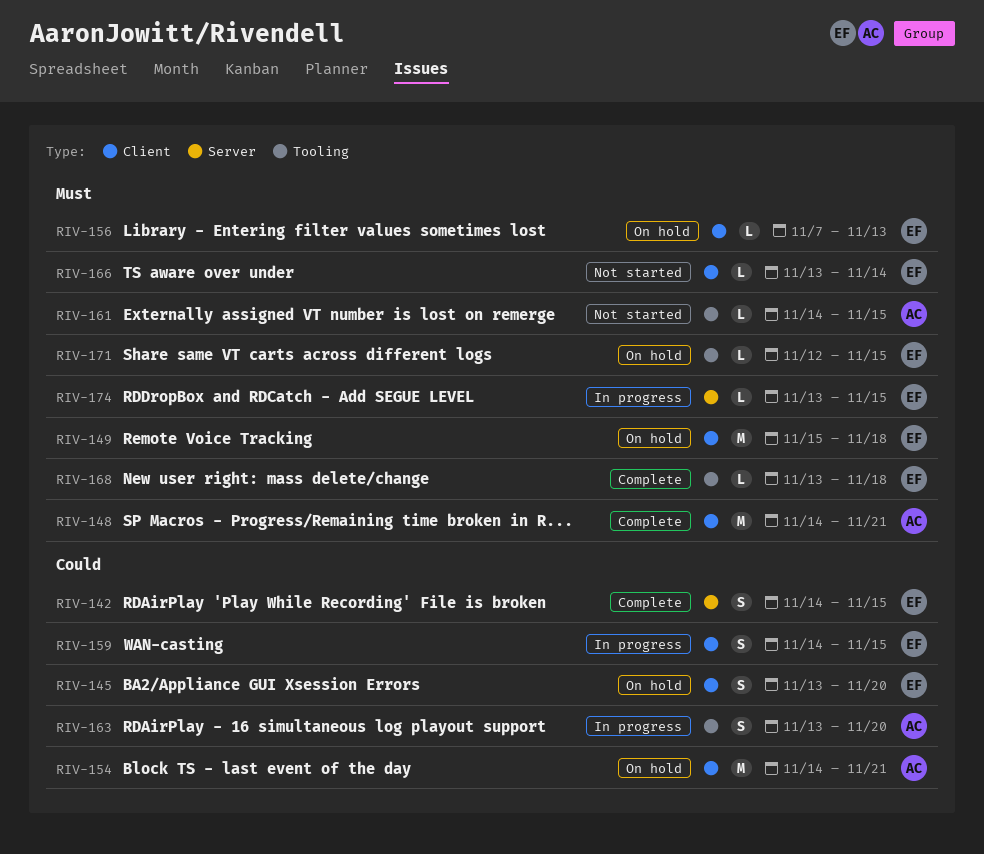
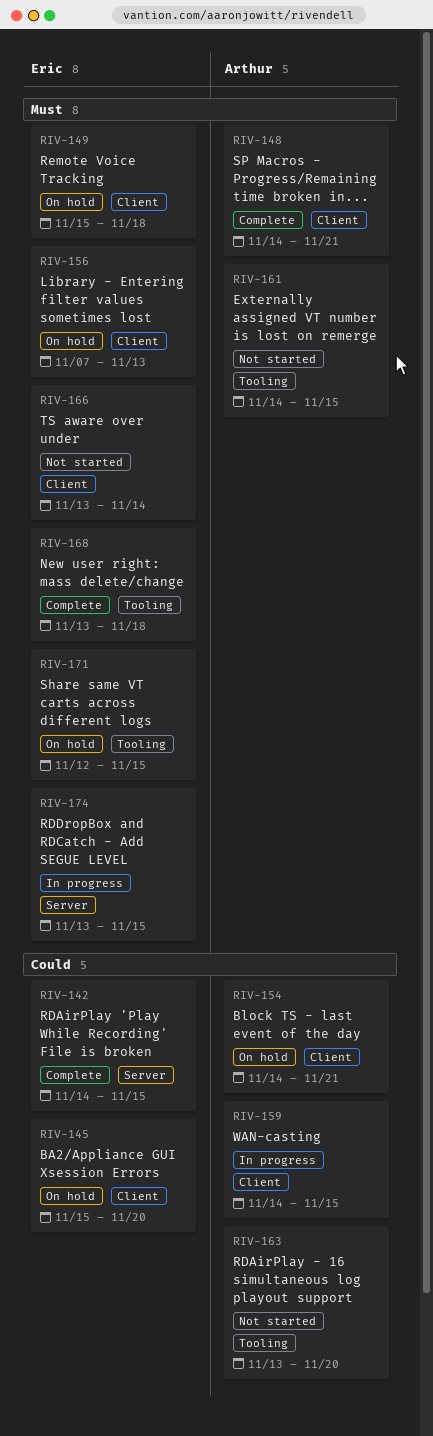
RIV-145, start: Nov 13 -> Nov 15
RIV-159, owner: Eric -> Arthur
RIV-163, status: In progress -> Not started

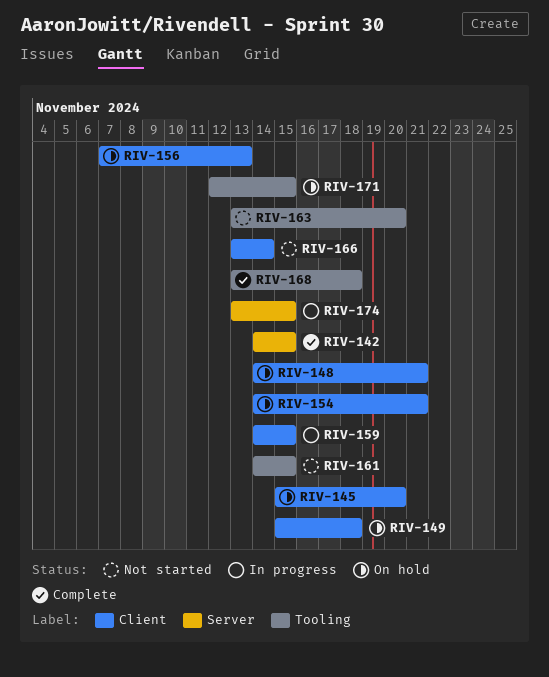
RIV-148, status: Complete -> On hold

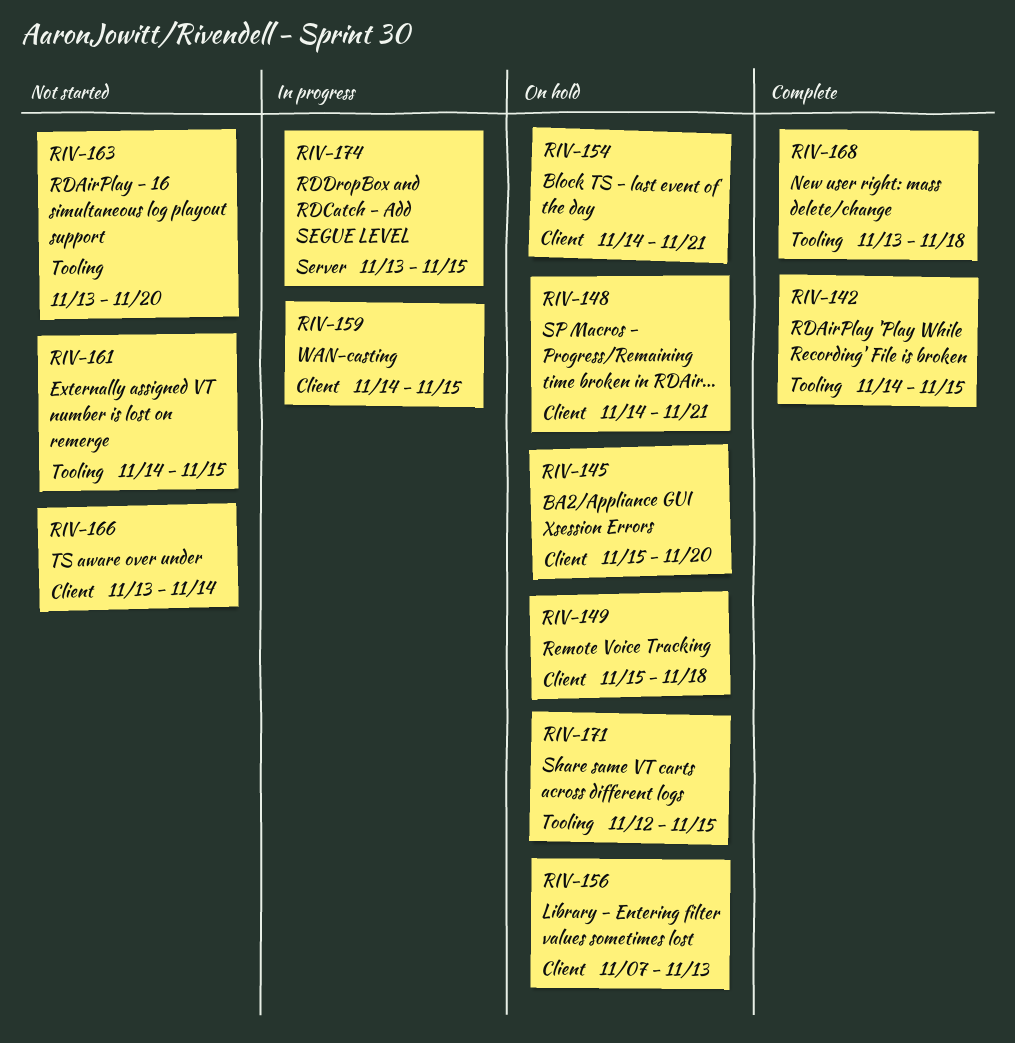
RIV-142, label: Server -> Tooling

